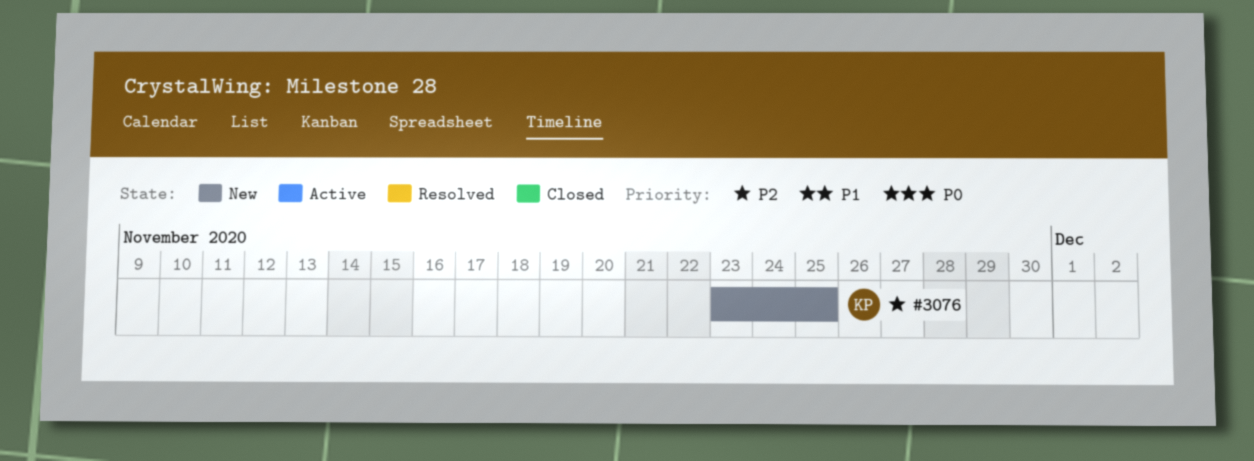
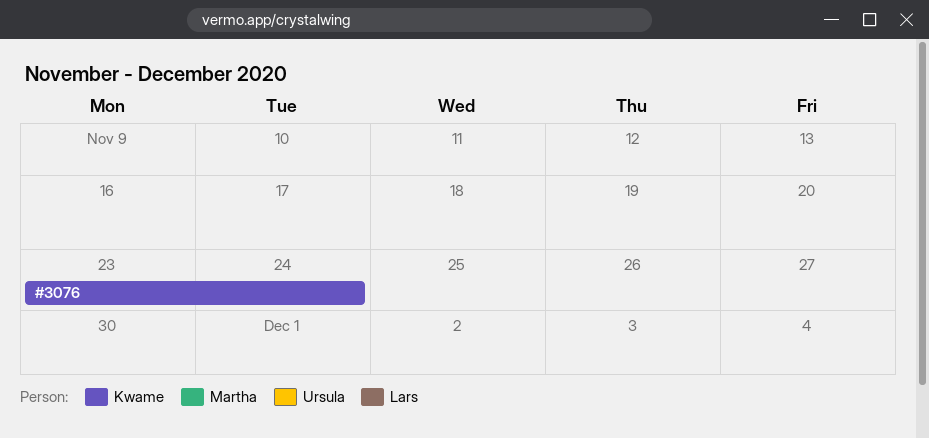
#3076, due: Nov 25 -> Nov 24

